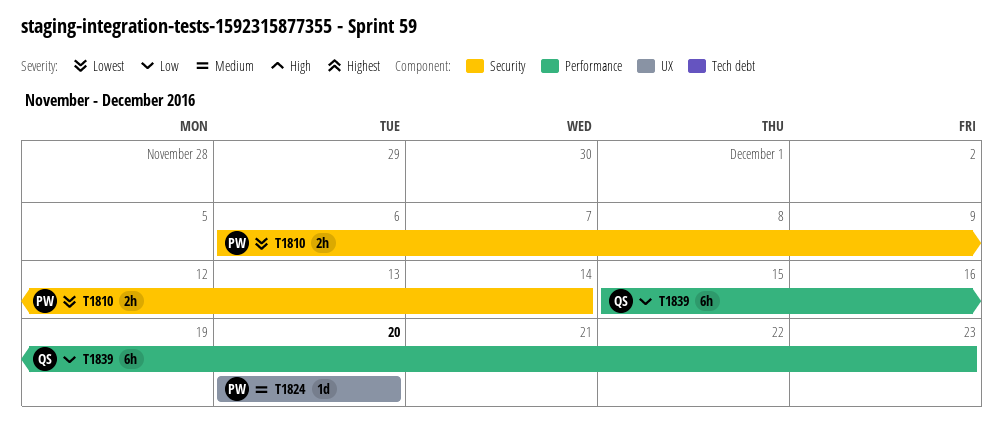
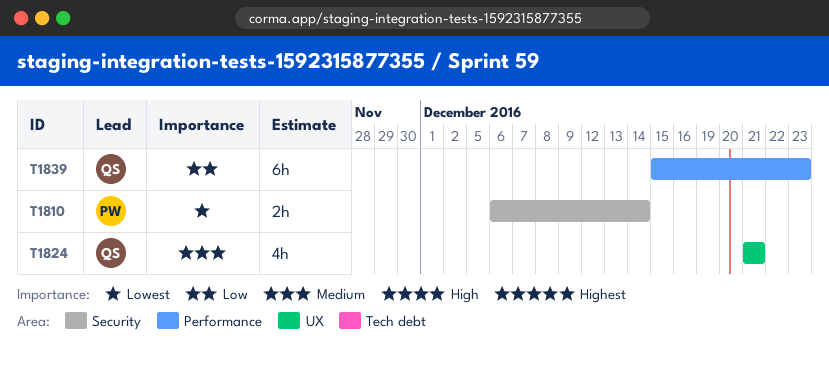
T1824, owner: PW -> QS
T1824, estimate: 1d -> 4h
T1824, start: Dec 20 -> Dec 21
T1824, due: Dec 20 -> Dec 21

